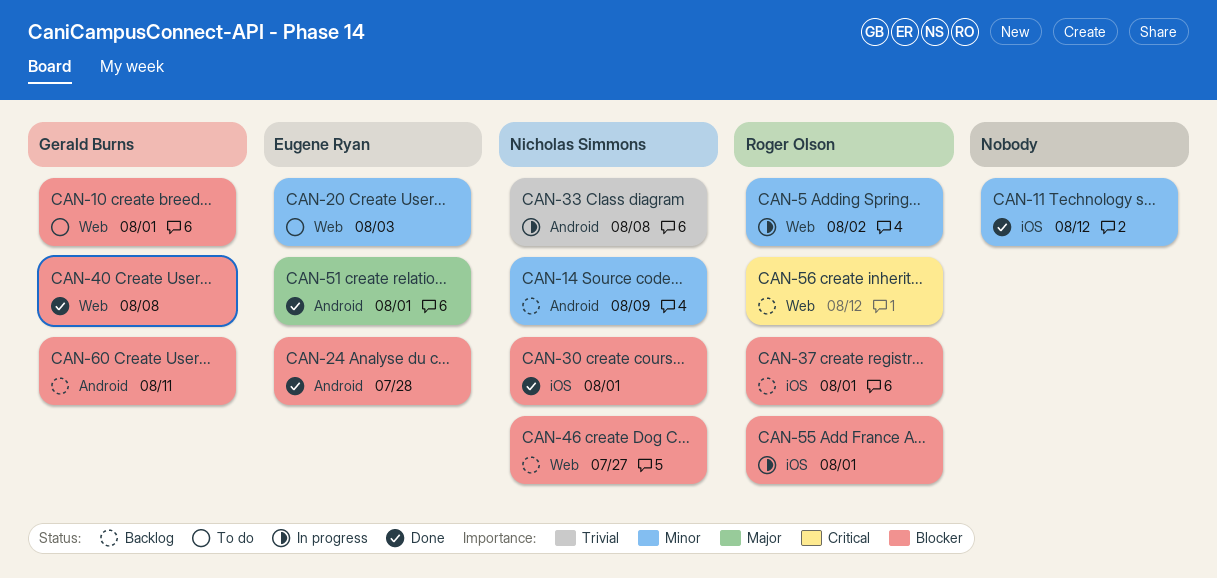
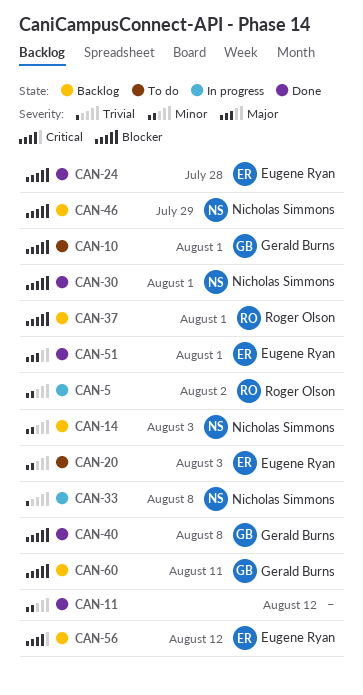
CAN-14, due: Aug 9 -> Aug 3
CAN-46, due: Jul 27 -> Jul 29
CAN-55: present -> none
CAN-56, owner: Roger Olson -> Eugene Ryan

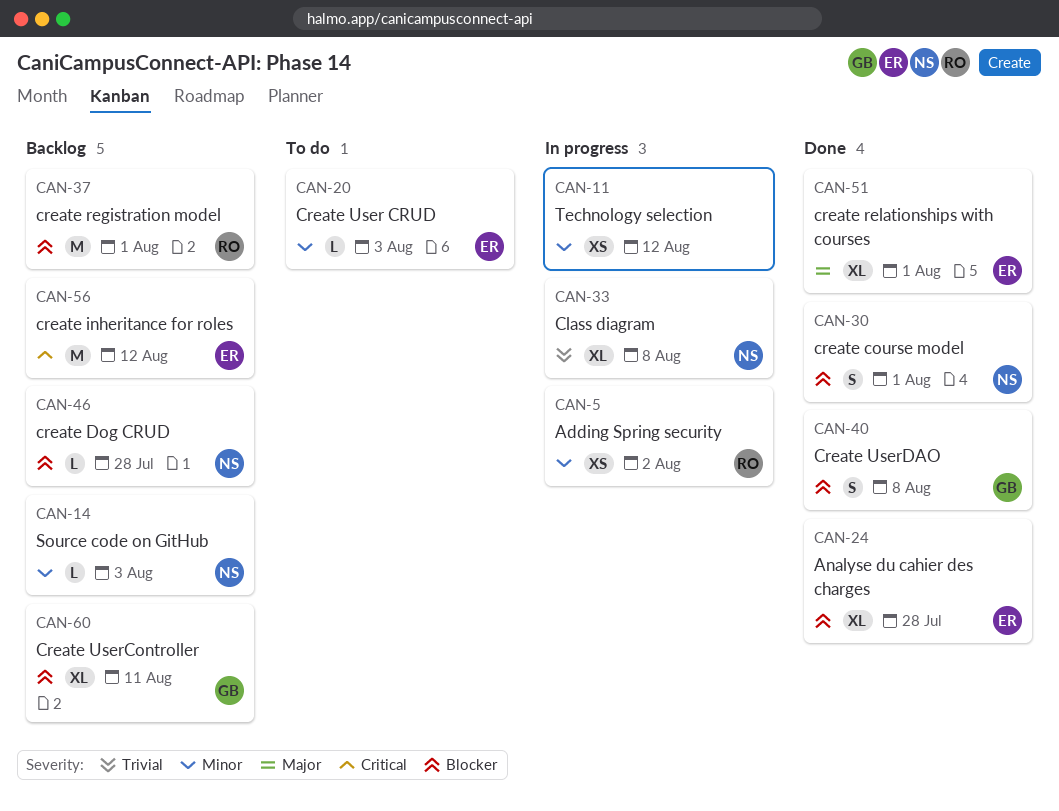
CAN-10: present -> none
CAN-11, status: Done -> In progress
CAN-46, due: Jul 29 -> Jul 28

